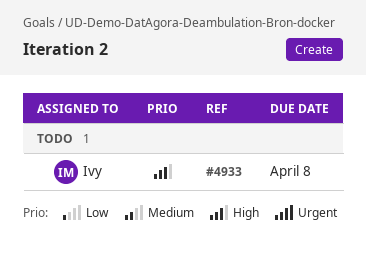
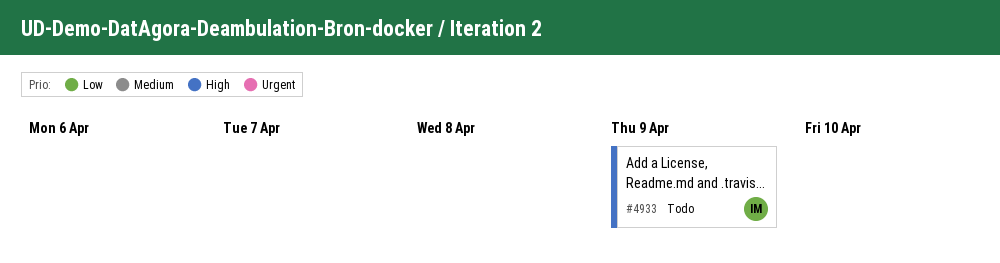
#4933, due: Apr 8 -> Apr 9

